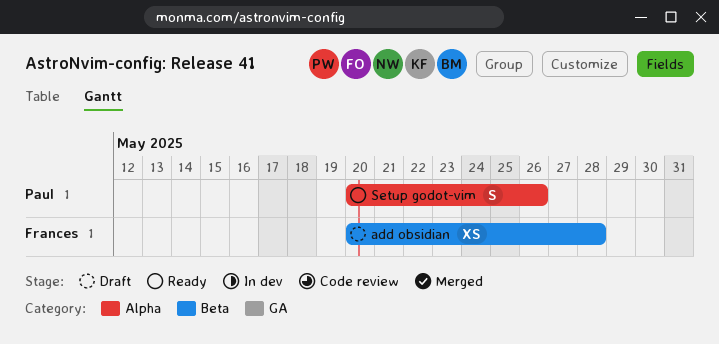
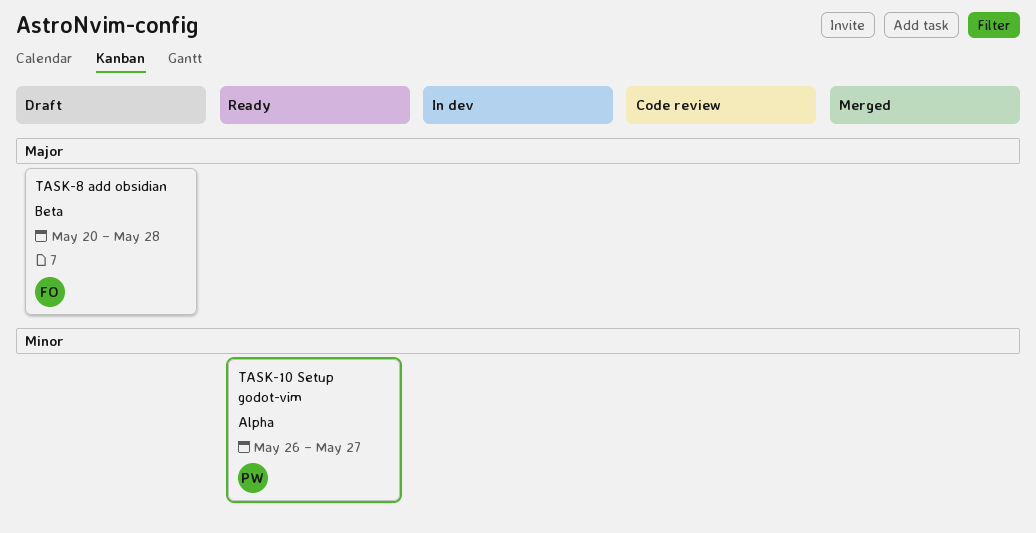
Setup godot-vim, start: May 20 -> May 26
Setup godot-vim, due: May 26 -> May 27

